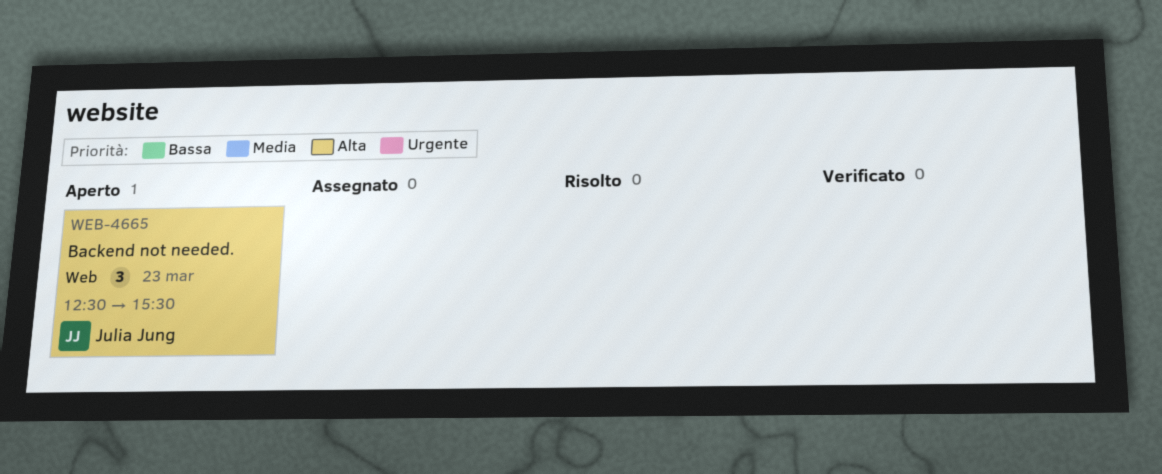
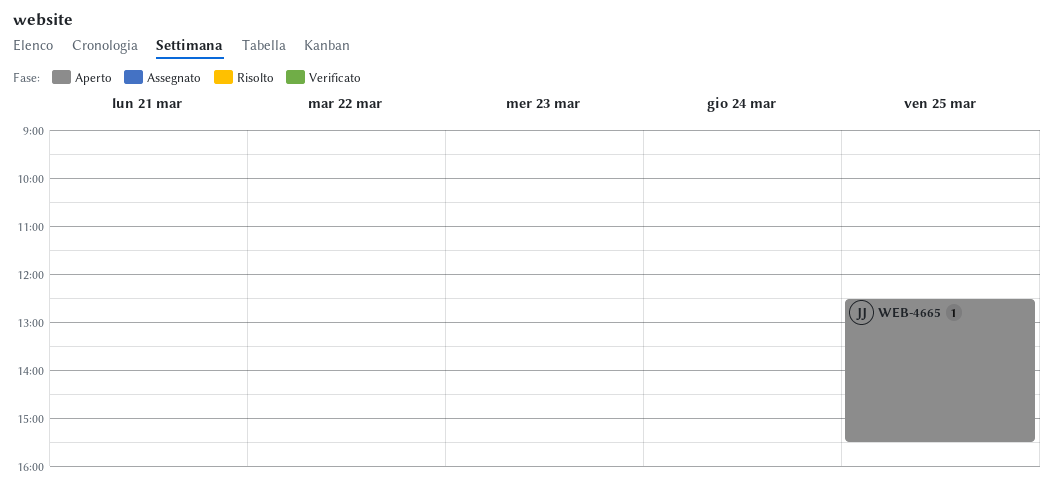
WEB-4665, estimate: 3 -> 1
WEB-4665, day: Mar 23 -> Mar 25

